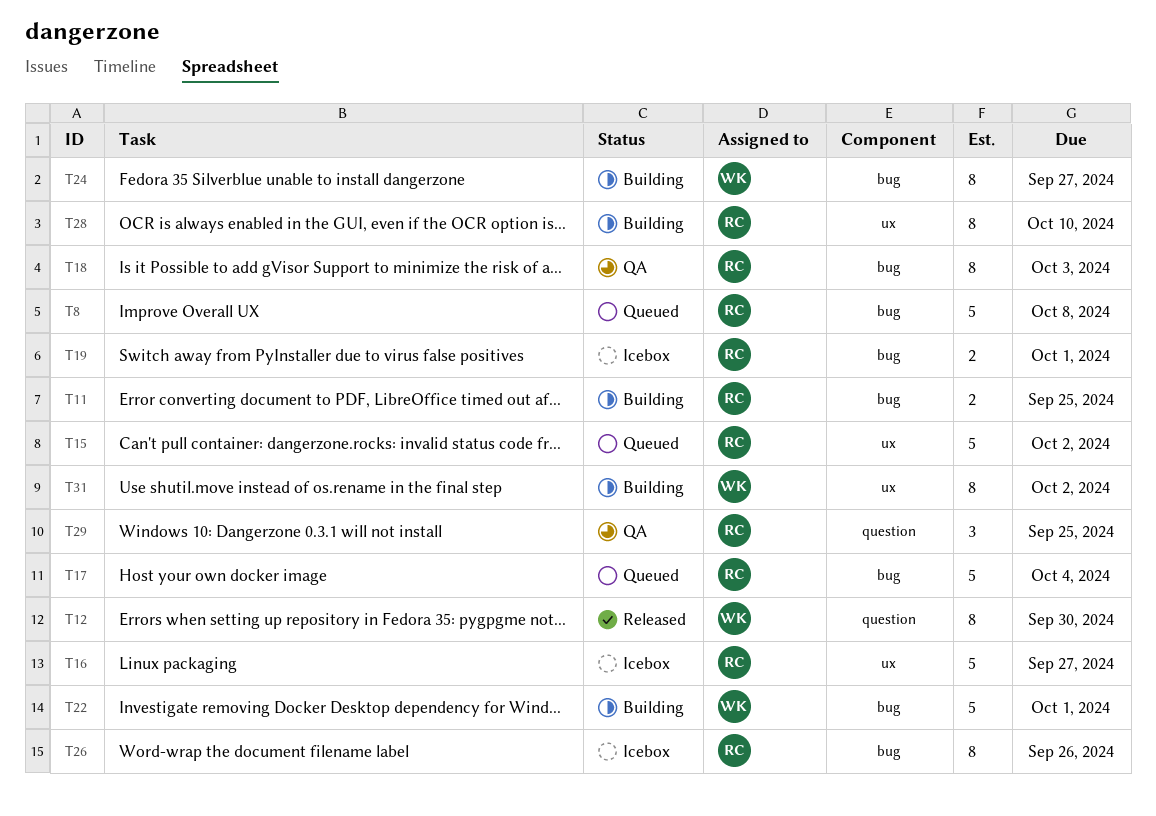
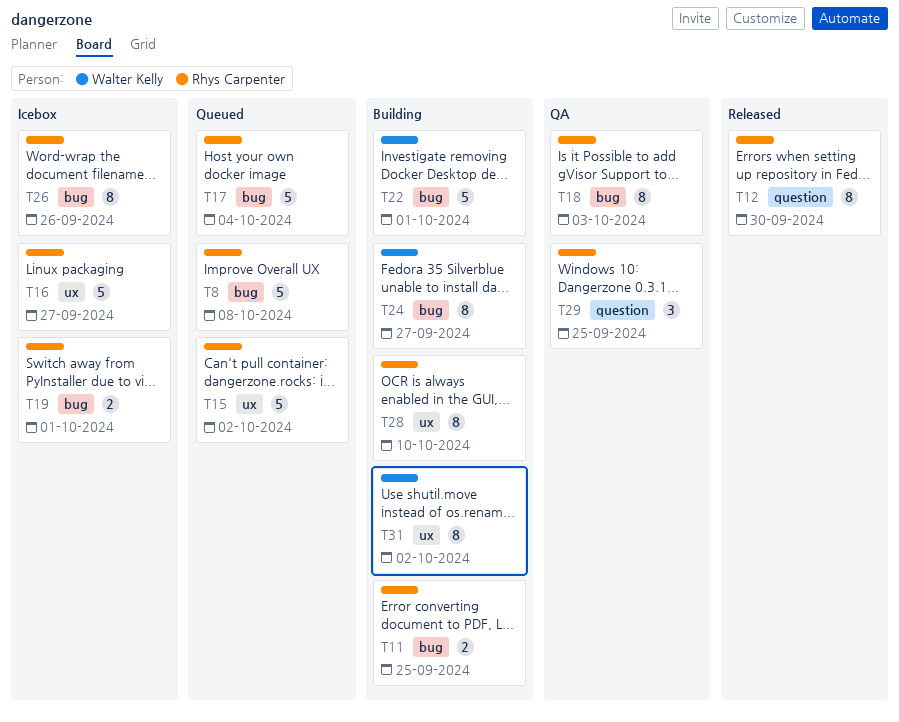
T12, owner: Walter Kelly -> Rhys Carpenter

